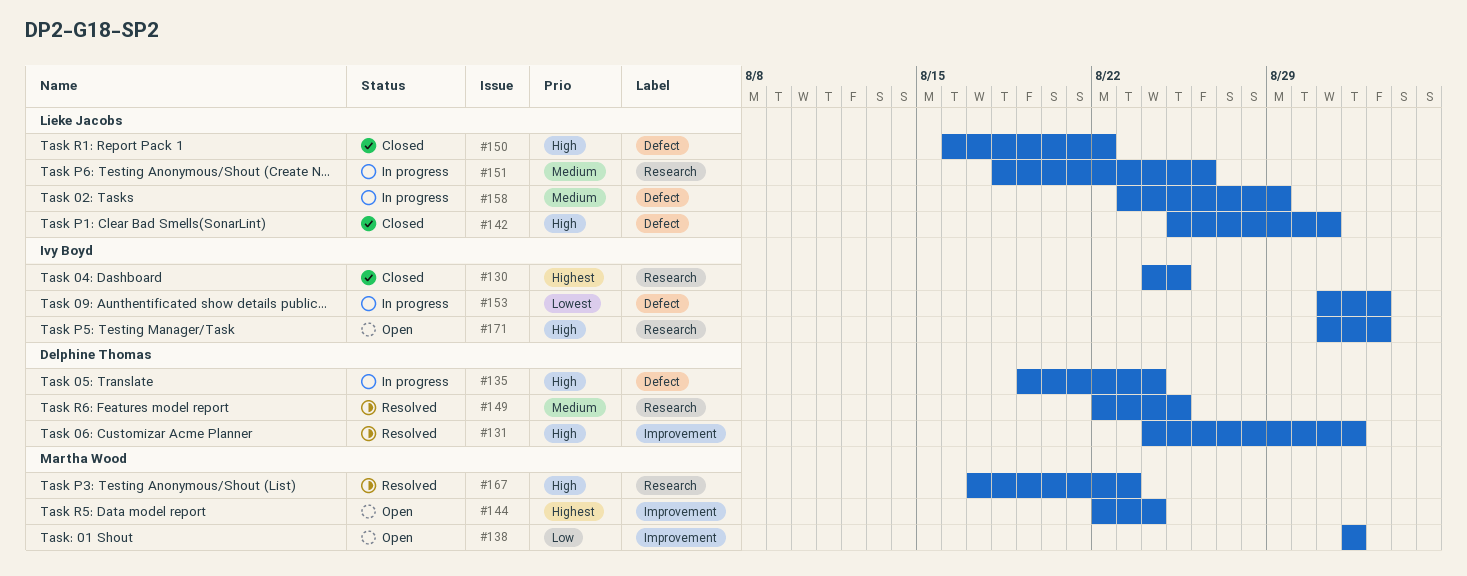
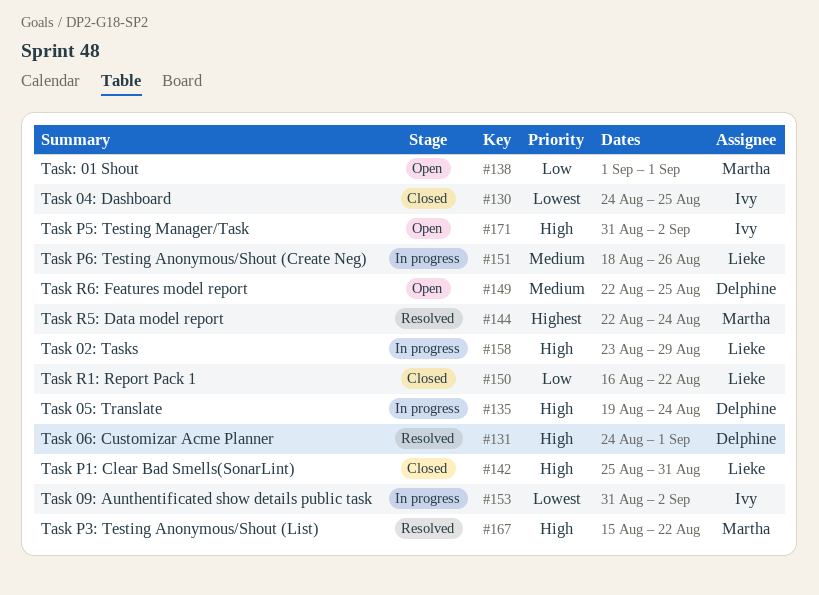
#130, priority: Highest -> Lowest
#144, status: Open -> Resolved
#149, status: Resolved -> Open
#150, priority: High -> Low
#158, priority: Medium -> High
#167, start: Aug 17 -> Aug 15
#167, due: Aug 23 -> Aug 22

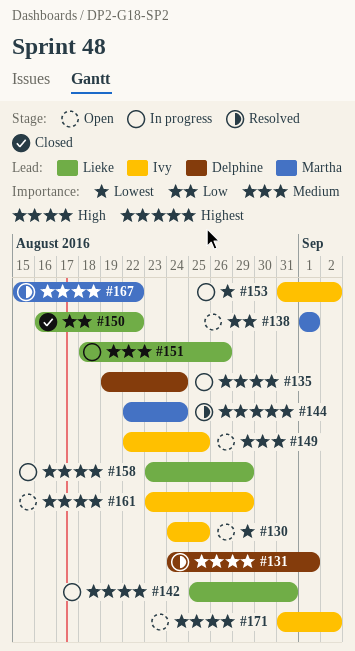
#130, status: Closed -> Open
#142, status: Closed -> In progress
#149, owner: Delphine -> Ivy
#161: none -> present

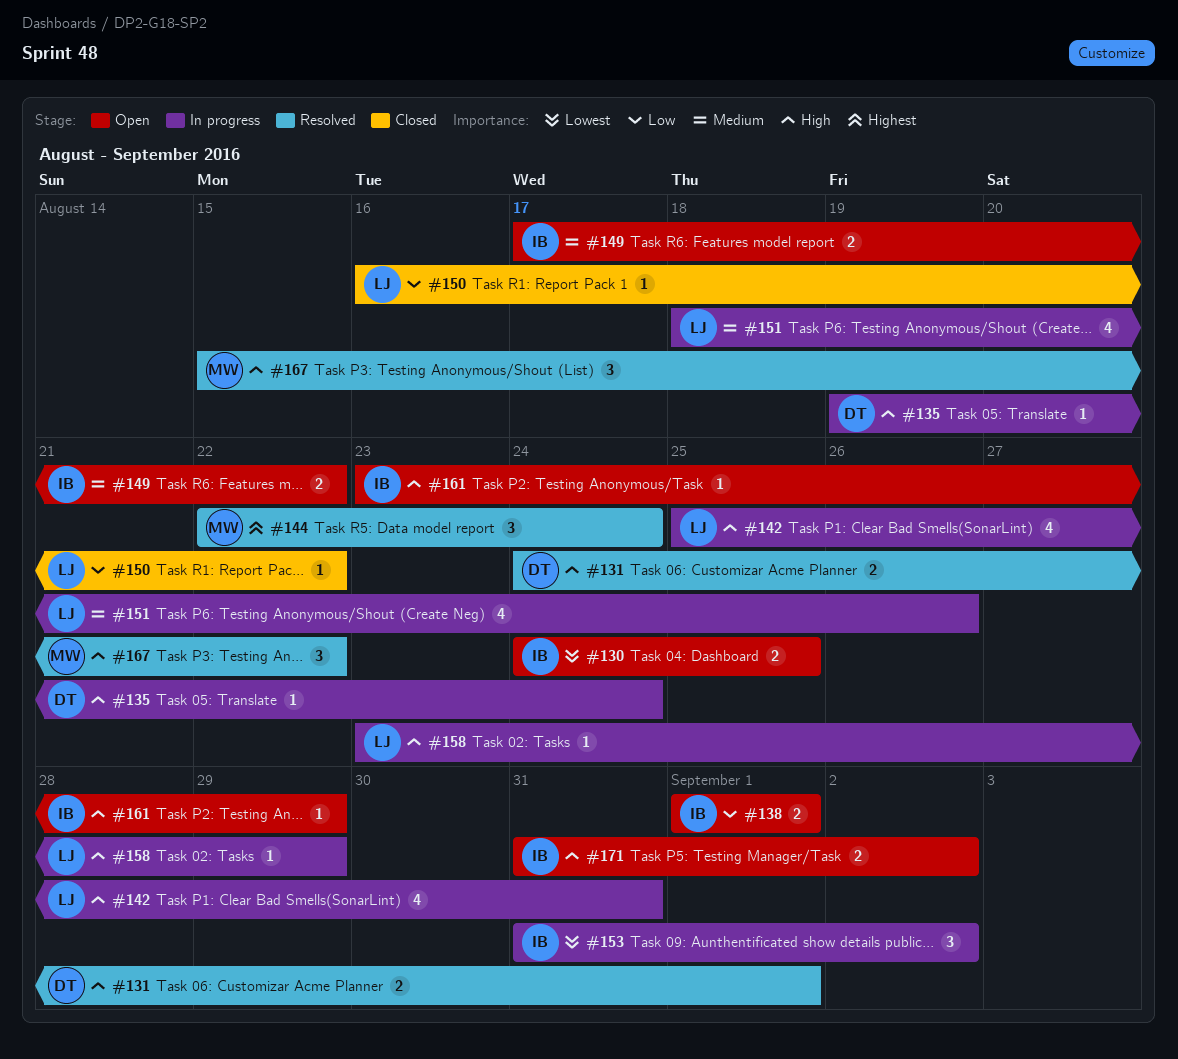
#138, owner: Martha -> Ivy
#149, start: Aug 22 -> Aug 17
#149, due: Aug 25 -> Aug 22

